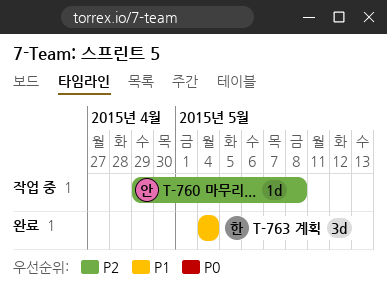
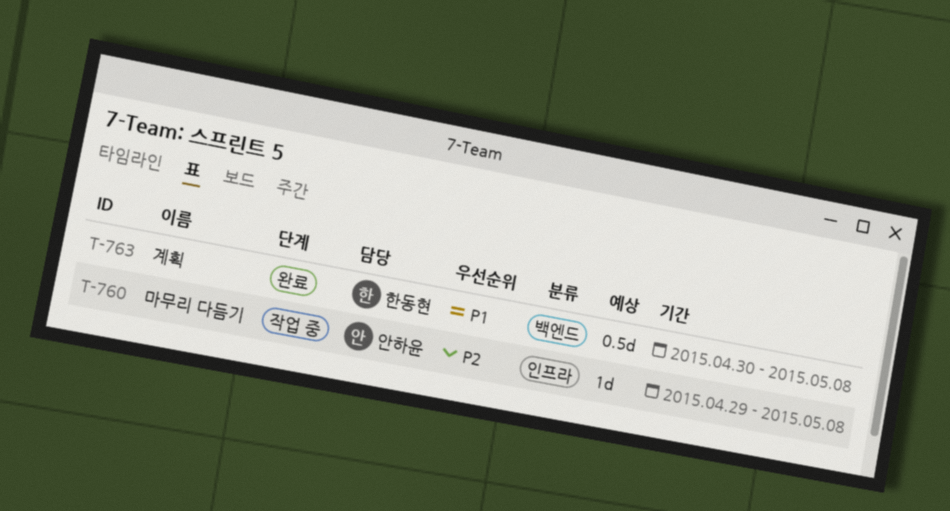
T-763, estimate: 3d -> 0.5d
T-763, start: May 4 -> Apr 30
T-763, due: May 4 -> May 8

